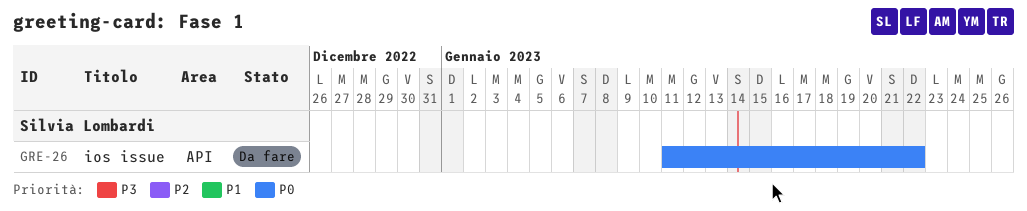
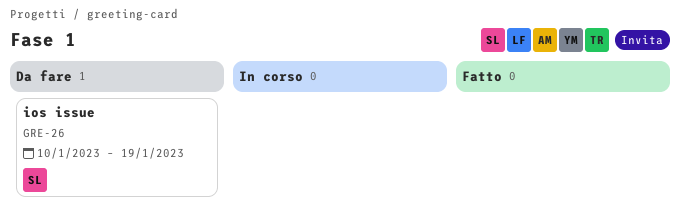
GRE-26, start: Jan 11 -> Jan 10
GRE-26, due: Jan 22 -> Jan 19

